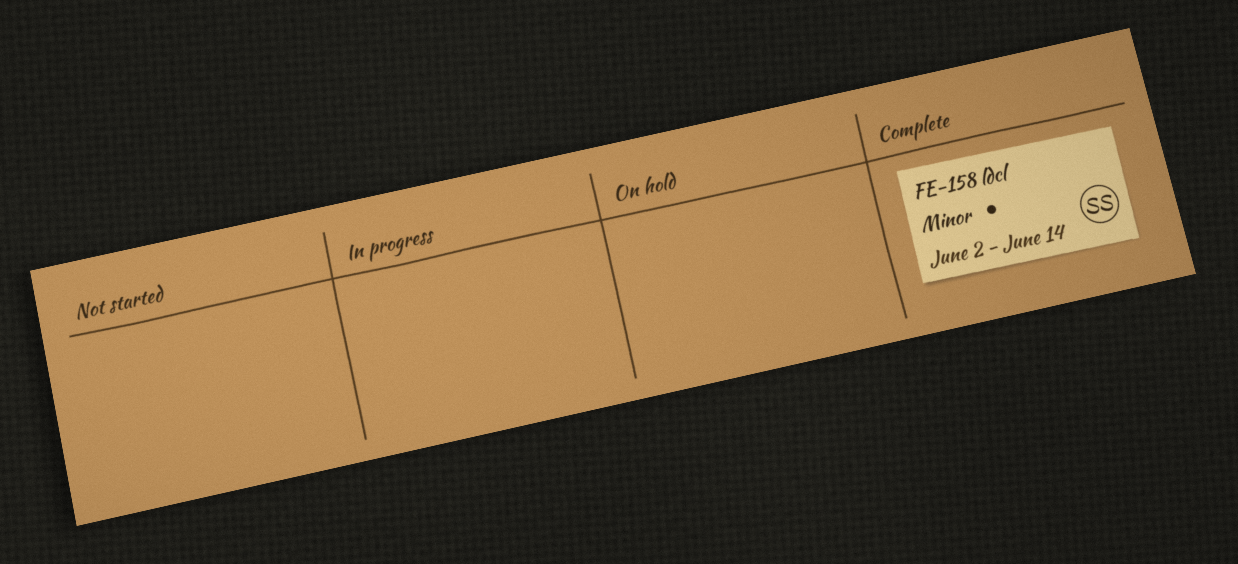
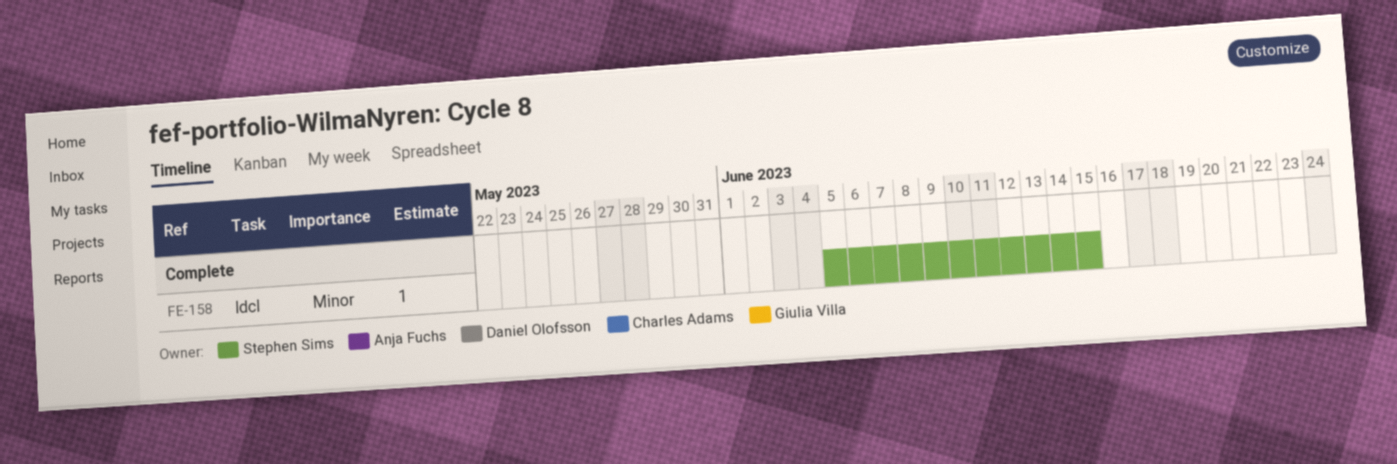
FE-158, start: Jun 2 -> Jun 5
FE-158, due: Jun 14 -> Jun 15

